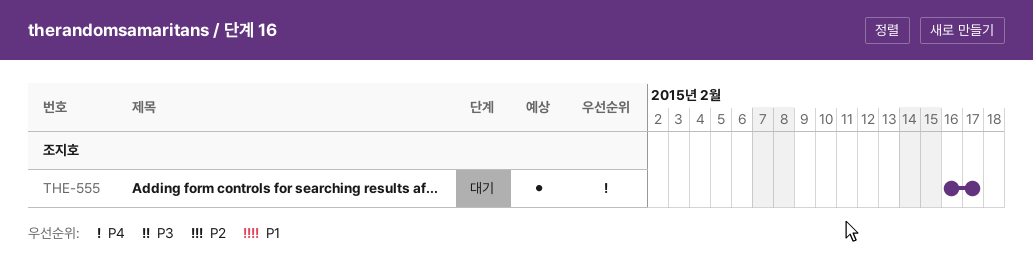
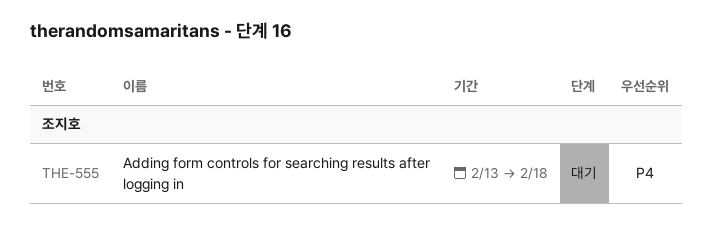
THE-555, start: Feb 16 -> Feb 13
THE-555, due: Feb 17 -> Feb 18

